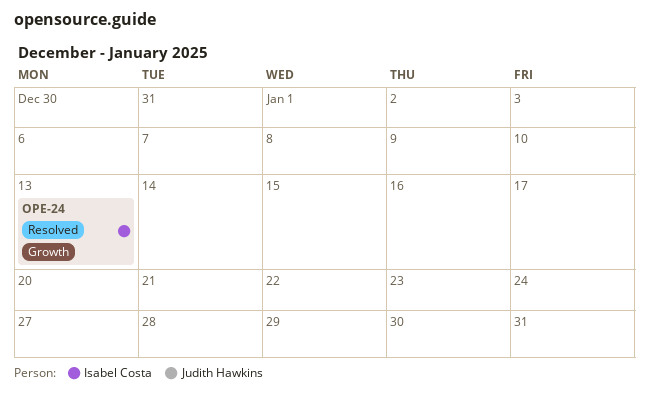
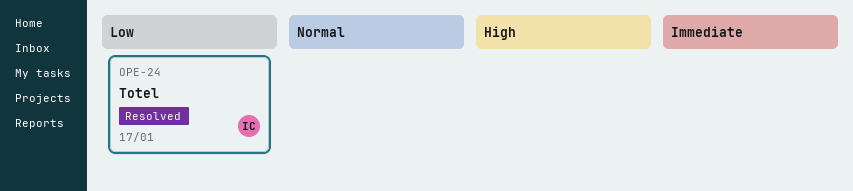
OPE-24, due: Jan 13 -> Jan 17

